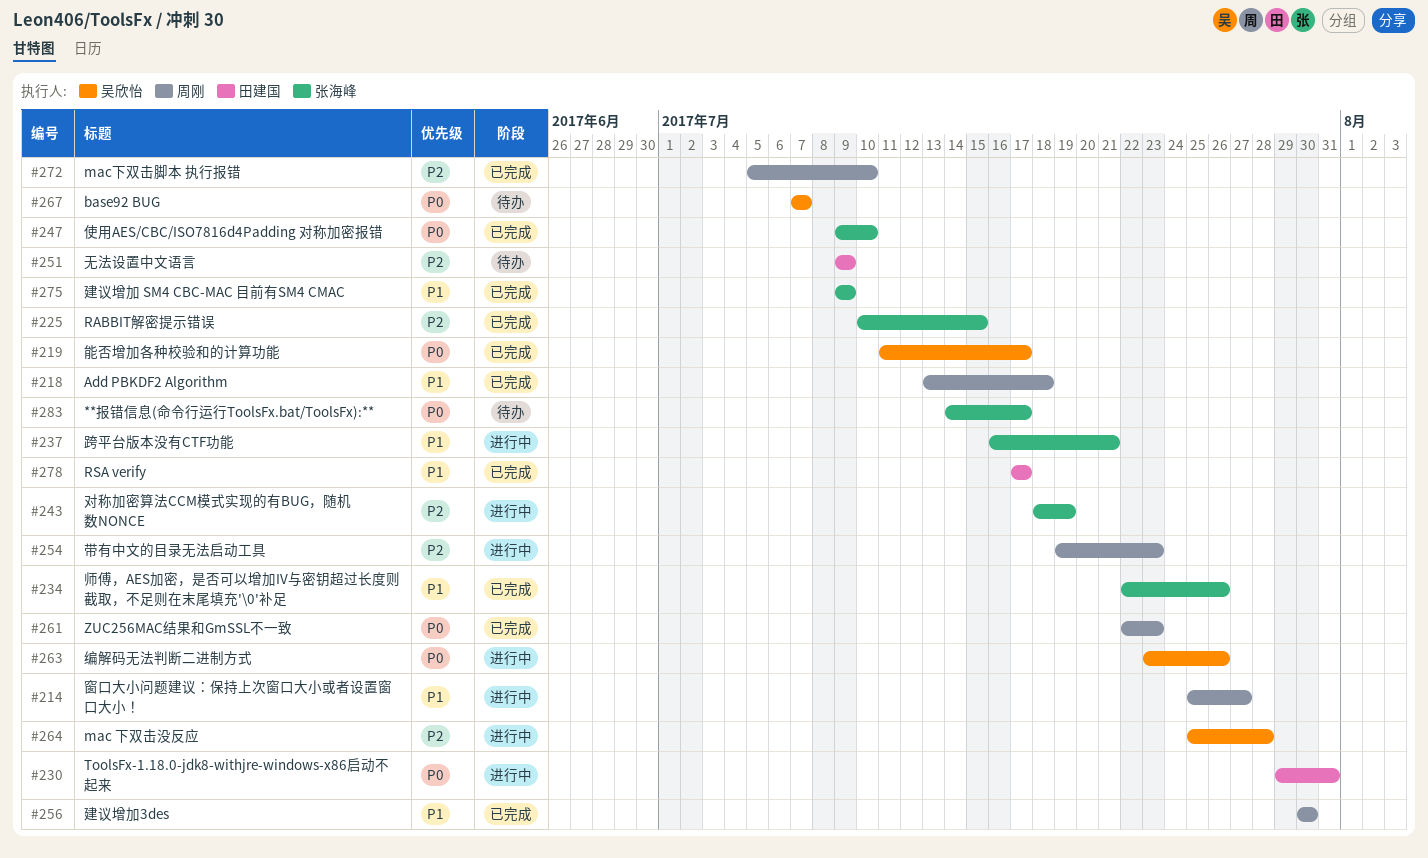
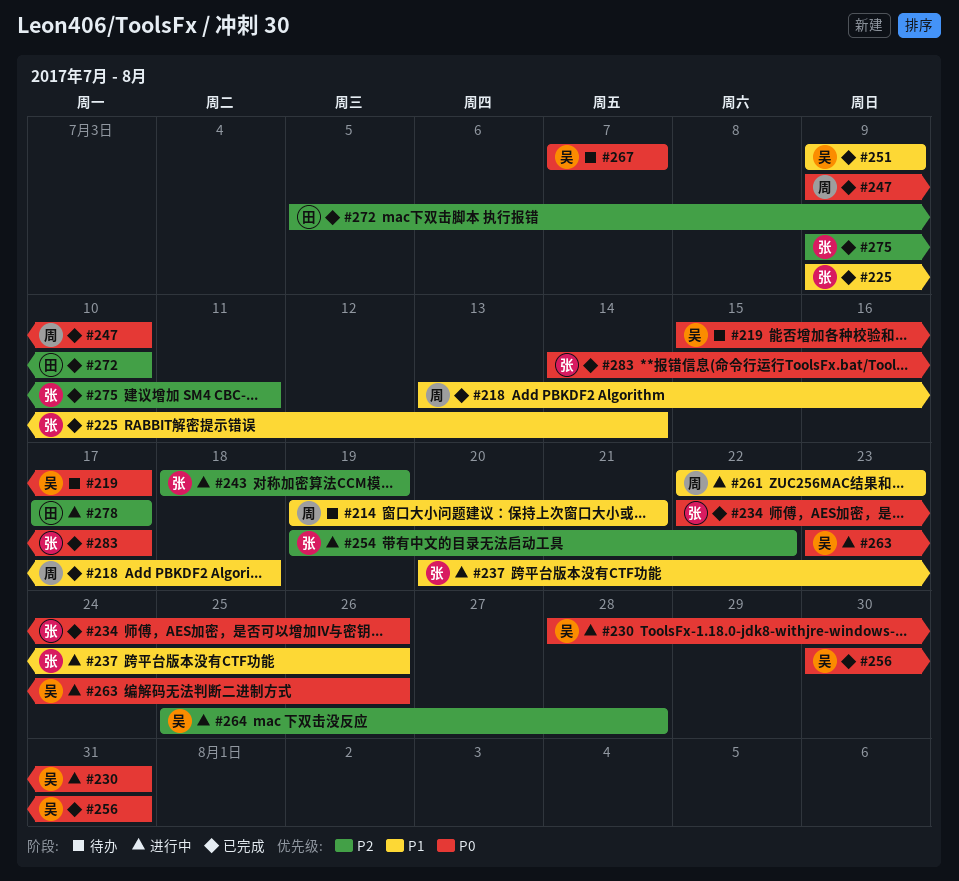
#214, status: 进行中 -> 待办
#214, start: Jul 25 -> Jul 19
#214, due: Jul 27 -> Jul 21
#219, status: 已完成 -> 待办
#219, start: Jul 11 -> Jul 15
#225, priority: P2 -> P1
#225, start: Jul 10 -> Jul 9
#225, due: Jul 15 -> Jul 14
#230, owner: 田建国 -> 吴欣怡
#230, start: Jul 29 -> Jul 28
#234, priority: P1 -> P0
#237, start: Jul 16 -> Jul 20
#237, due: Jul 21 -> Jul 26
#247, owner: 张海峰 -> 周刚
#251, status: 待办 -> 已完成
#251, owner: 田建国 -> 吴欣怡
#251, priority: P2 -> P1
#254, owner: 周刚 -> 张海峰
#254, due: Jul 23 -> Jul 22
#256, owner: 周刚 -> 吴欣怡
#256, priority: P1 -> P0
#256, due: Jul 30 -> Jul 31
#261, status: 已完成 -> 进行中
#261, priority: P0 -> P1
#272, owner: 周刚 -> 田建国
#275, priority: P1 -> P2
#275, due: Jul 9 -> Jul 11
#278, status: 已完成 -> 进行中
#278, priority: P1 -> P2
#283, status: 待办 -> 已完成

